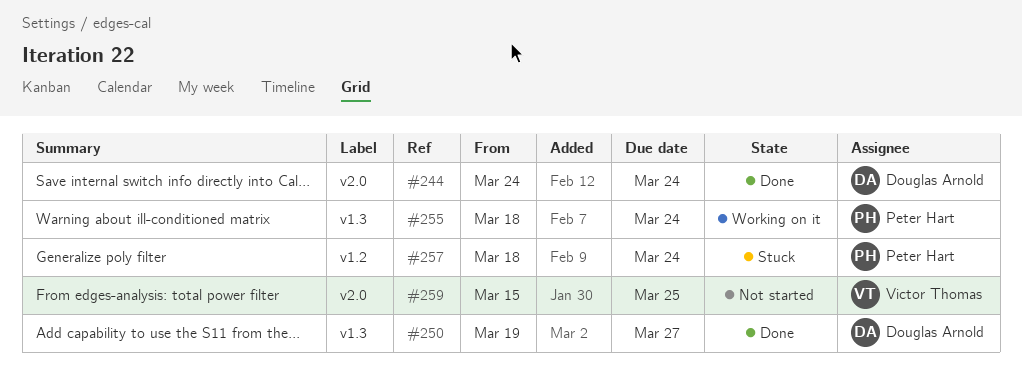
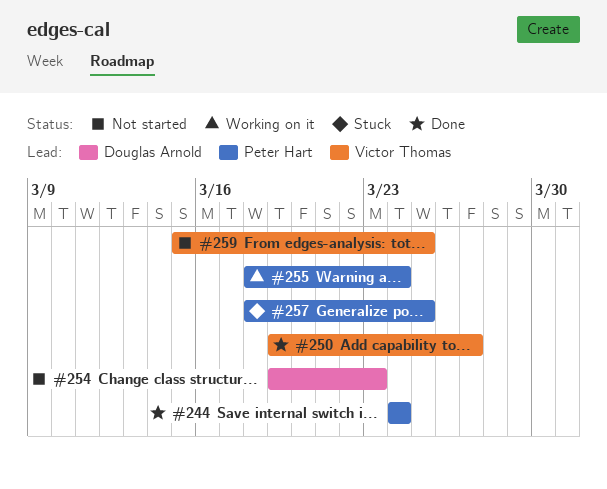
#244, owner: Douglas Arnold -> Peter Hart
#250, owner: Douglas Arnold -> Victor Thomas
#254: none -> present
#257, due: Mar 24 -> Mar 25

